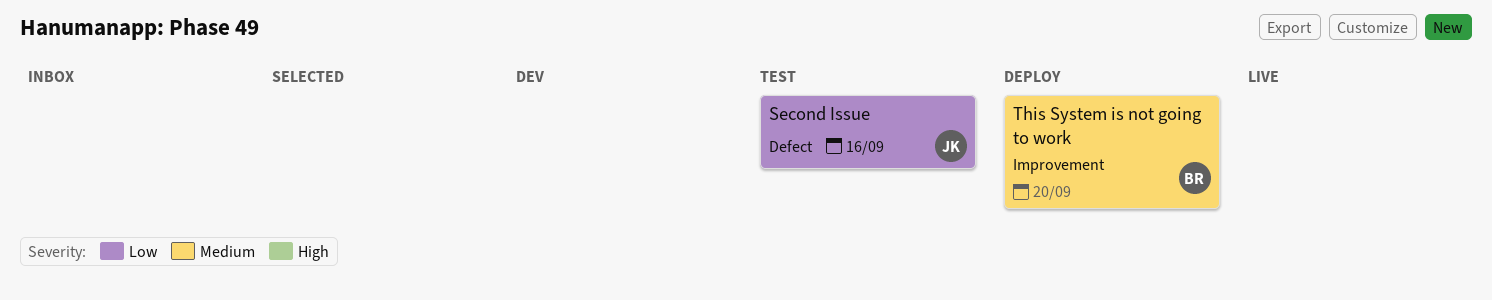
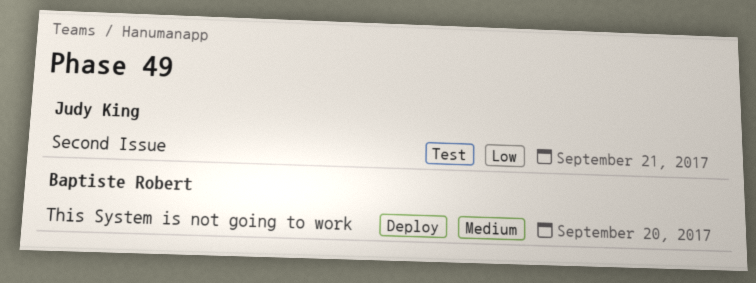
Second Issue, due: Sep 16 -> Sep 21

